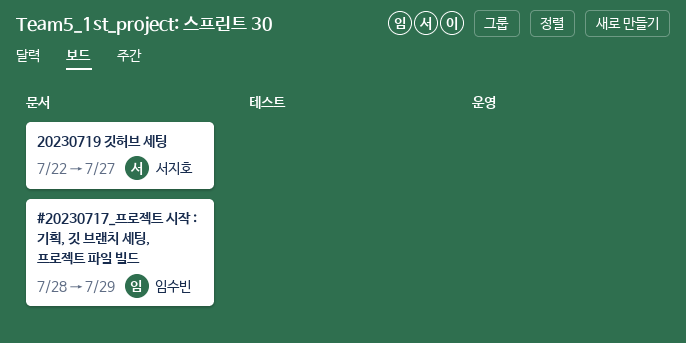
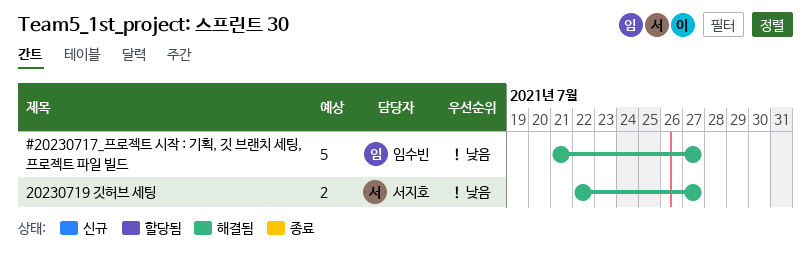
#20230717_프로젝트 시작 : 기획, 깃 브랜치 세팅, 프로젝트 파일 빌드, start: Jul 28 -> Jul 21
#20230717_프로젝트 시작 : 기획, 깃 브랜치 세팅, 프로젝트 파일 빌드, due: Jul 29 -> Jul 27

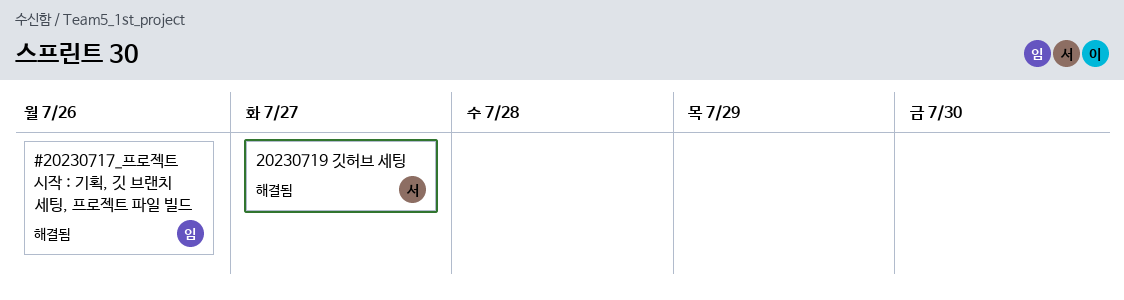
#20230717_프로젝트 시작 : 기획, 깃 브랜치 세팅, 프로젝트 파일 빌드, due: Jul 27 -> Jul 26

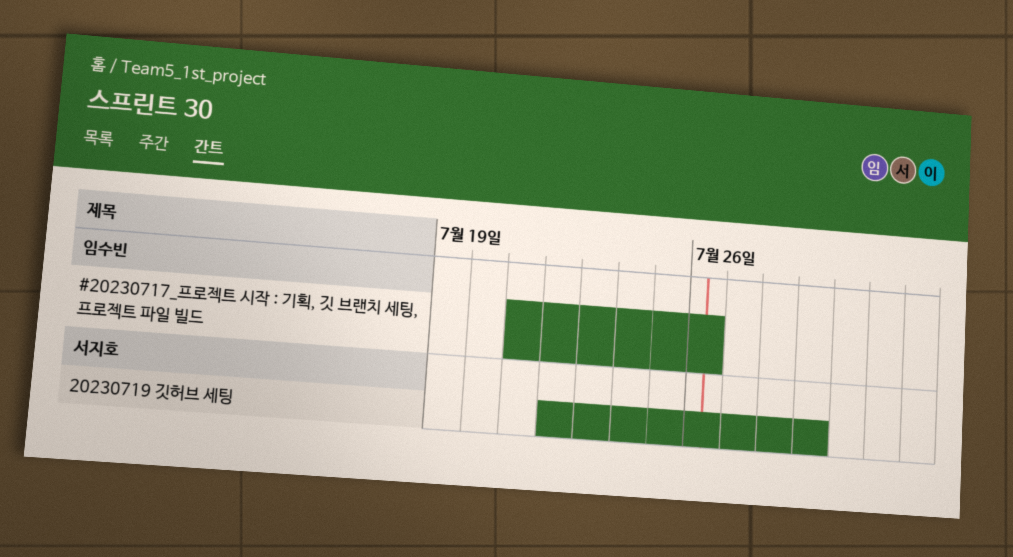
20230719 깃허브 세팅, due: Jul 27 -> Jul 29

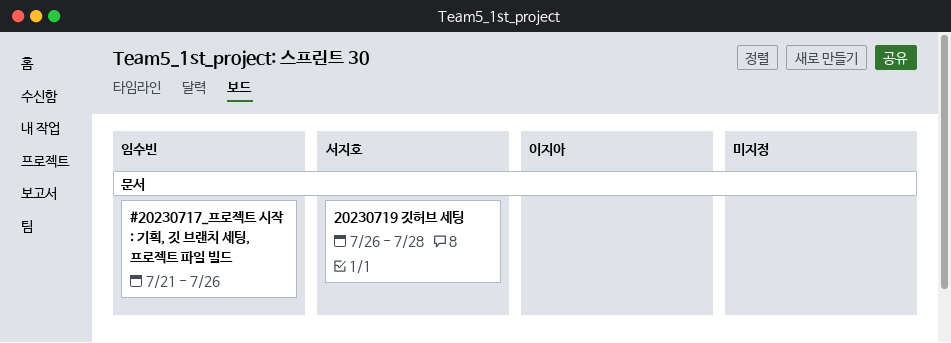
20230719 깃허브 세팅, start: Jul 22 -> Jul 26
20230719 깃허브 세팅, due: Jul 29 -> Jul 28

